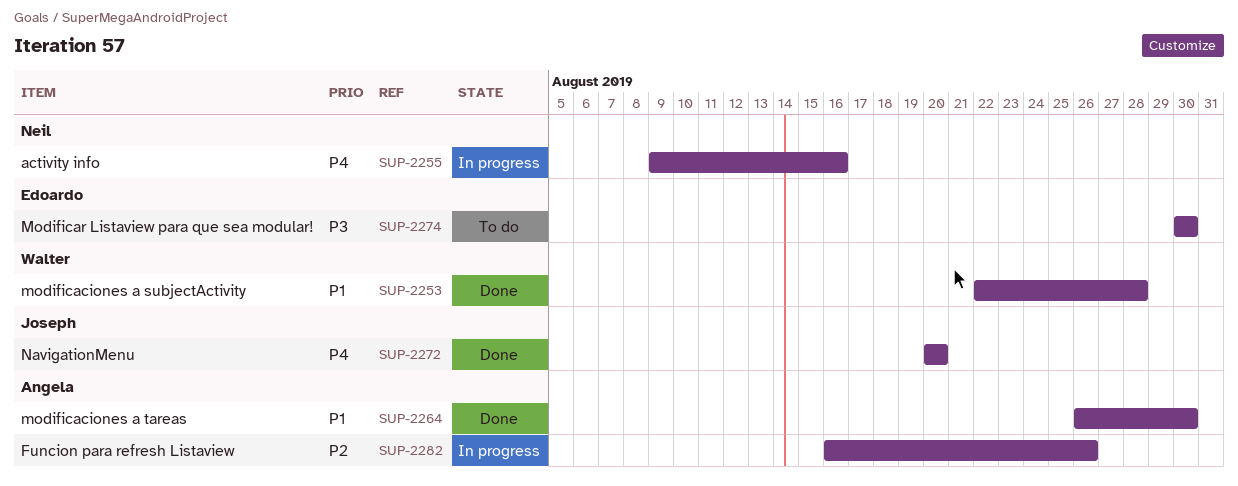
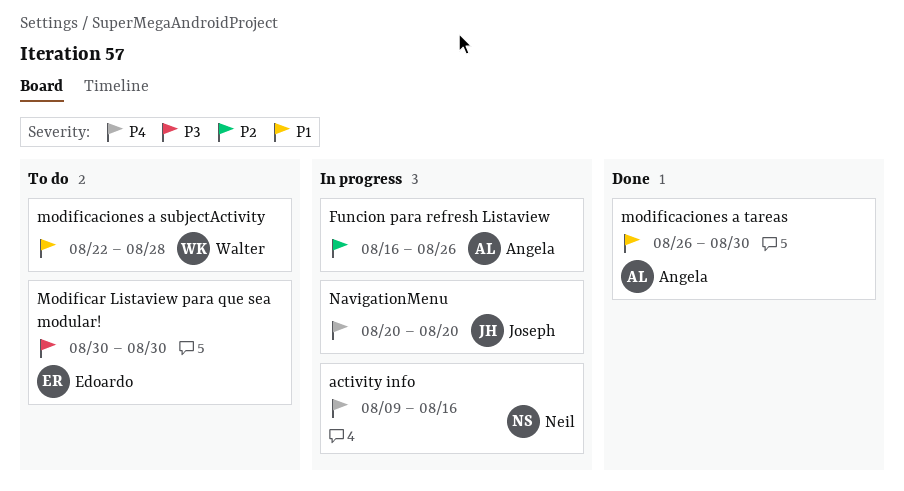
modificaciones a subjectActivity, status: Done -> To do
NavigationMenu, status: Done -> In progress

